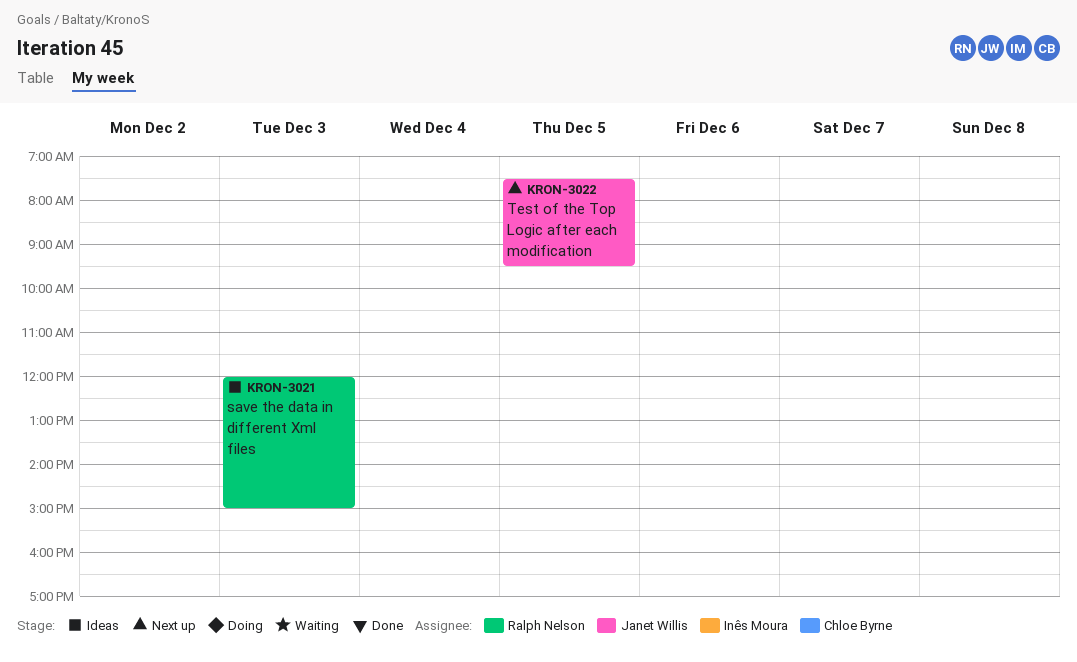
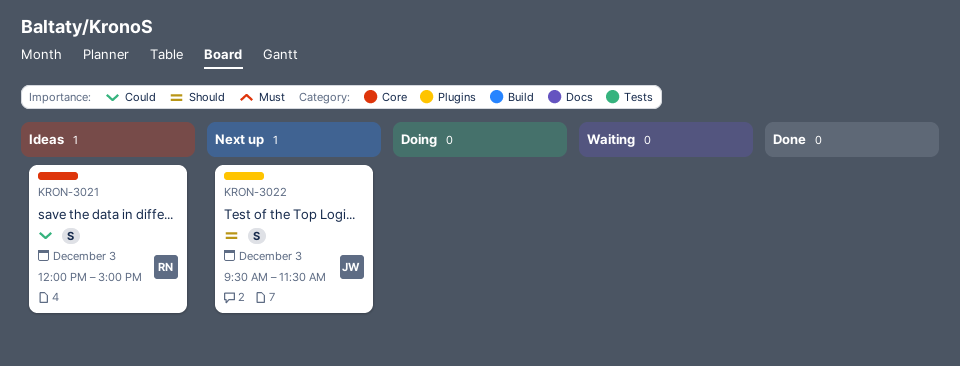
KRON-3022, day: Dec 5 -> Dec 3
KRON-3022, begins: 07:30 -> 09:30
KRON-3022, ends: 09:30 -> 11:30

